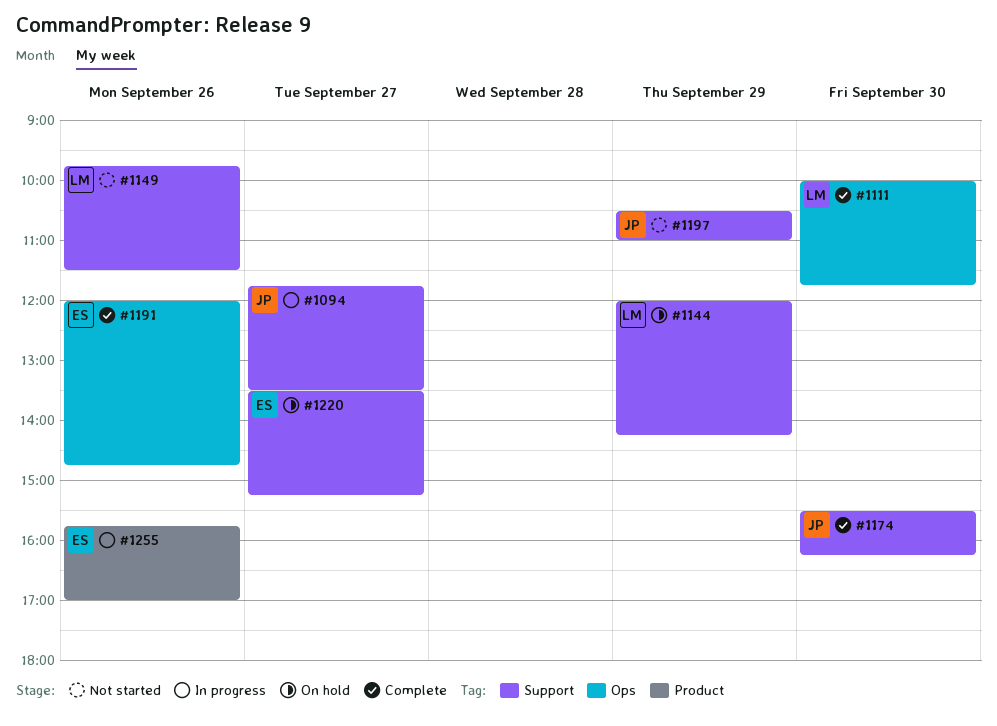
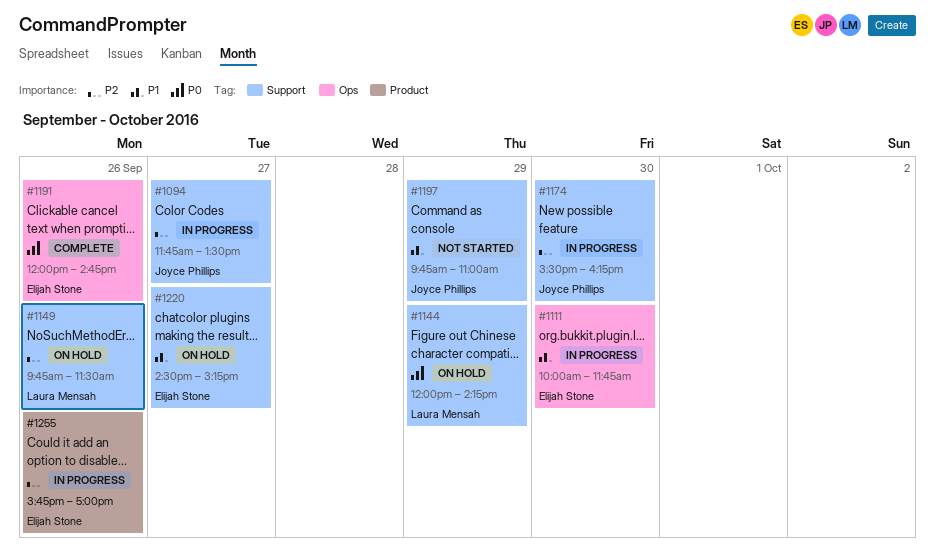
#1111, status: Complete -> In progress
#1111, owner: Laura Mensah -> Elijah Stone
#1149, status: Not started -> On hold
#1174, status: Complete -> In progress
#1197, begins: 10:30 -> 09:45
#1220, begins: 13:30 -> 14:30

